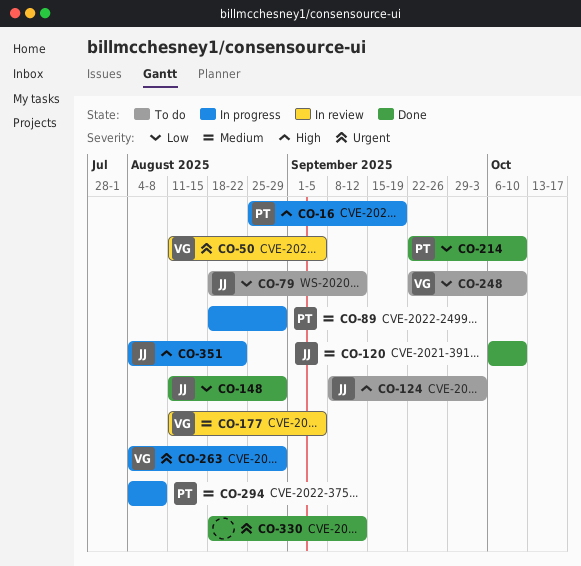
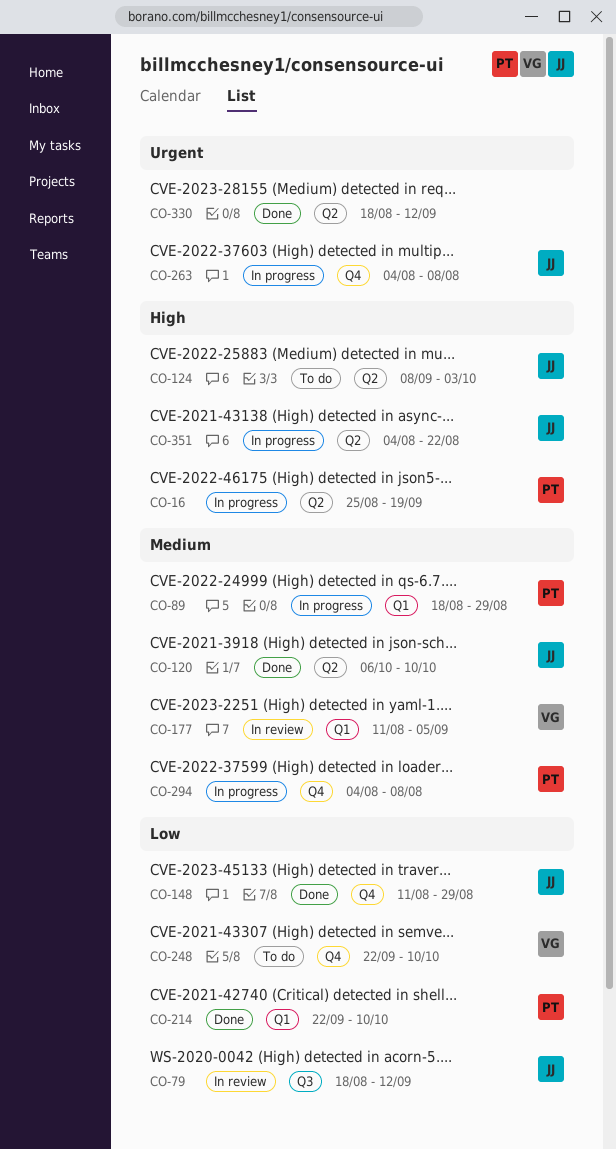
CO-50: present -> none
CO-79, status: To do -> In review
CO-263, owner: VG -> JJ
CO-263, due: Aug 29 -> Aug 8

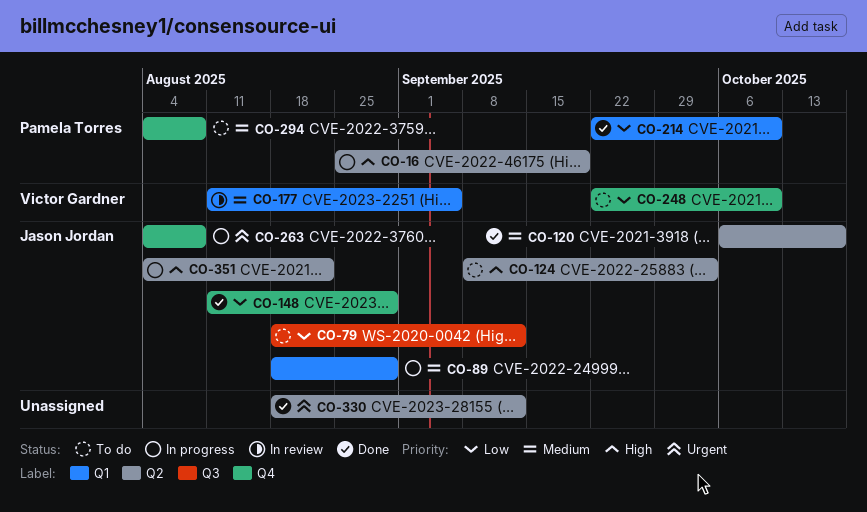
CO-79, status: In review -> To do
CO-89, owner: Pamela Torres -> Jason Jordan
CO-120, due: Oct 10 -> Oct 17
CO-294, status: In progress -> To do

